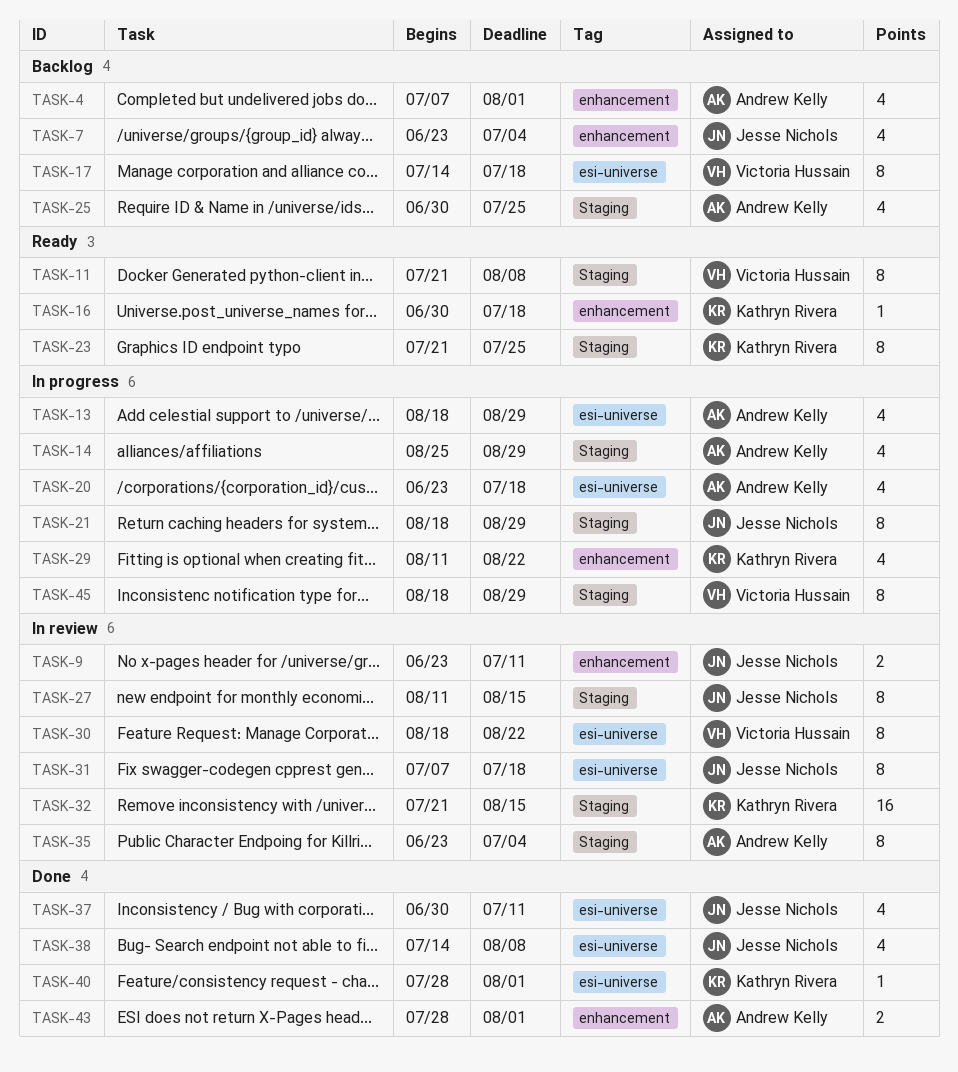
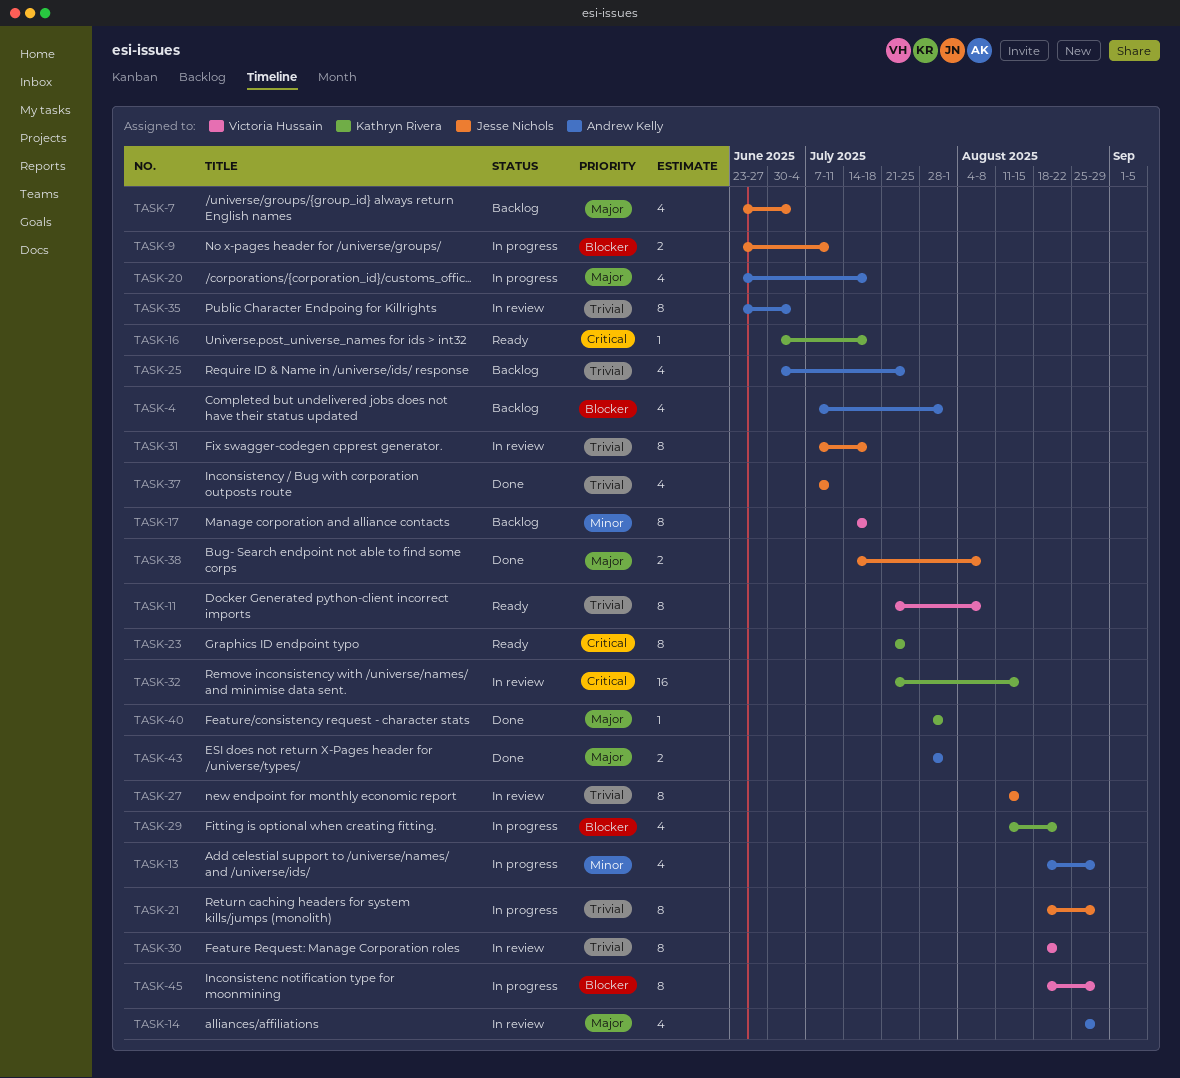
TASK-9, status: In review -> In progress
TASK-14, status: In progress -> In review
TASK-37, start: Jun 30 -> Jul 7
TASK-38, estimate: 4 -> 2

